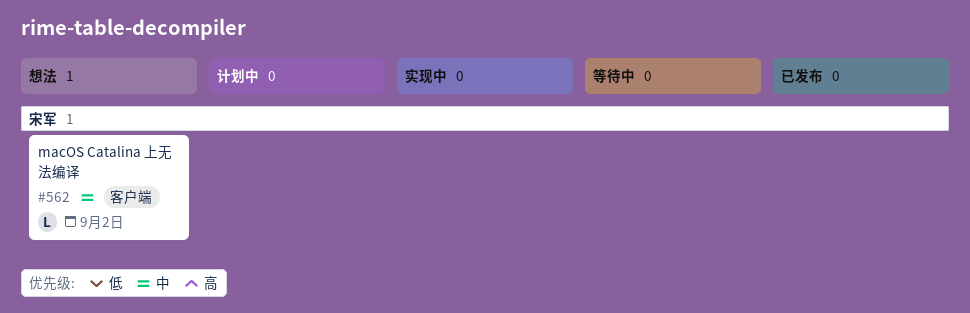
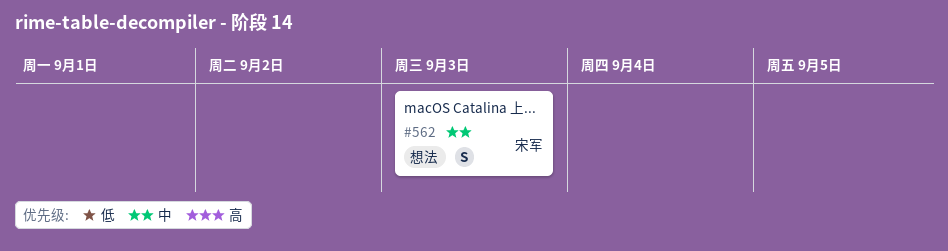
#562, estimate: L -> S
#562, due: Sep 2 -> Sep 3

